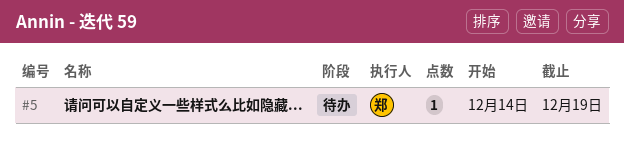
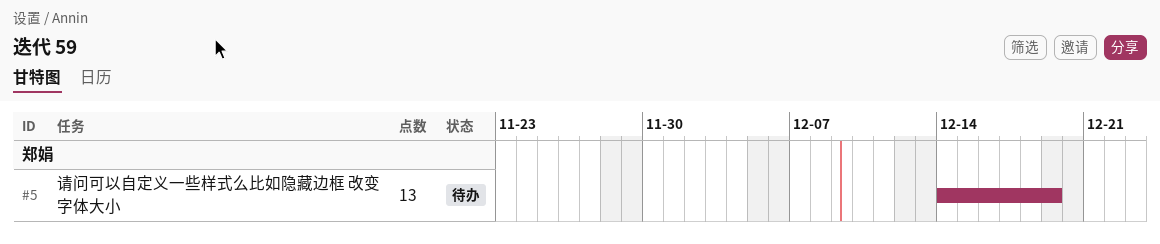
#5, estimate: 1 -> 13

